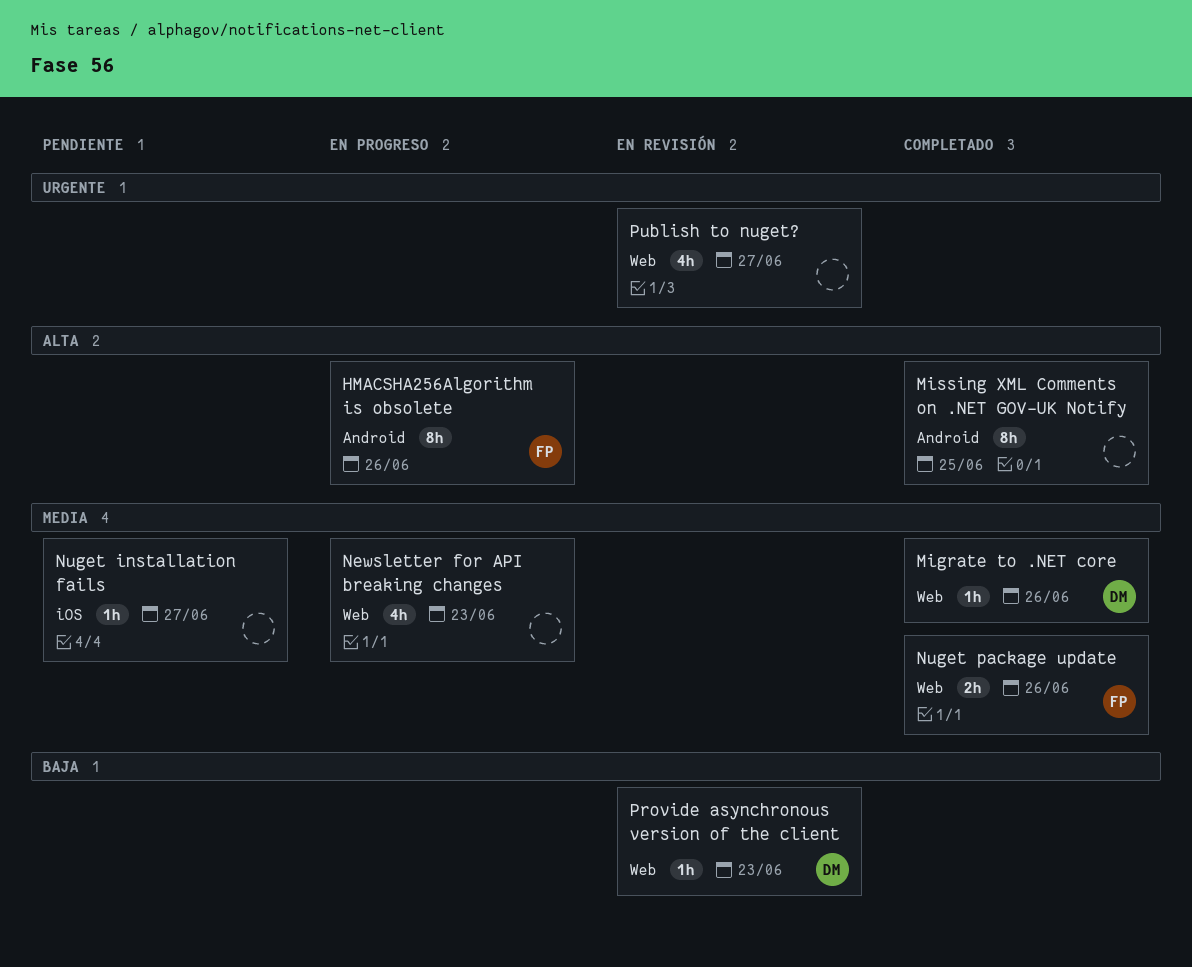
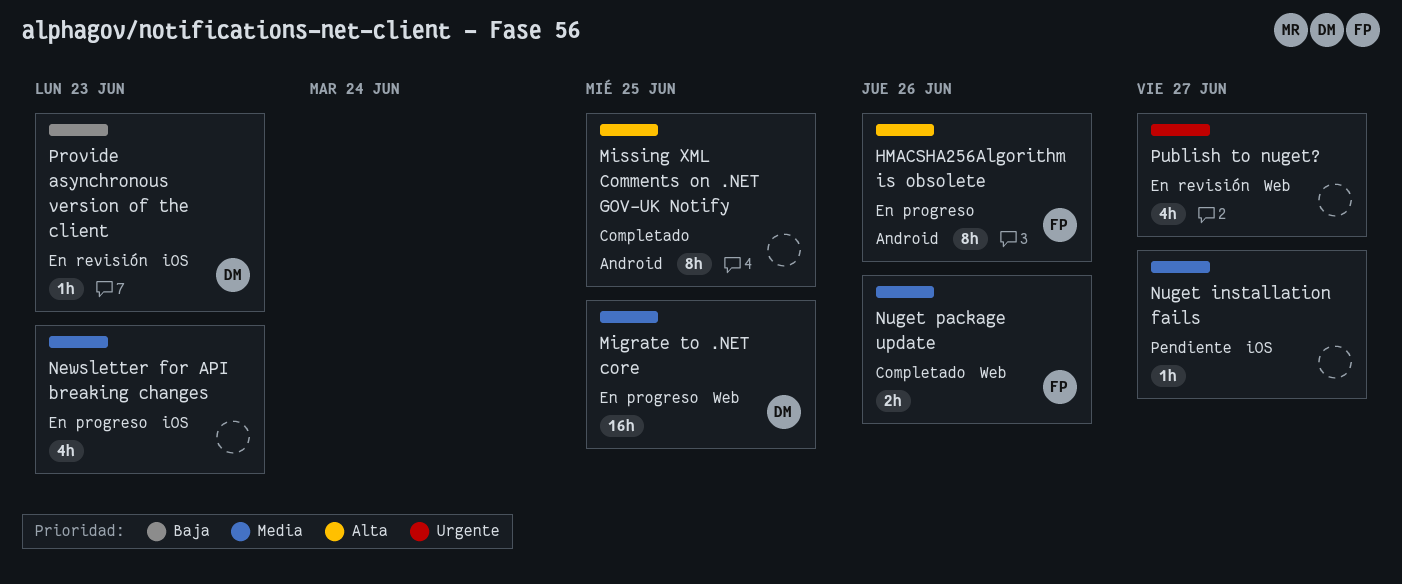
Migrate to .NET core, status: Completado -> En progreso
Migrate to .NET core, estimate: 1h -> 16h
Migrate to .NET core, due: Jun 26 -> Jun 25
Newsletter for API breaking changes, label: Web -> iOS
Provide asynchronous version of the client, label: Web -> iOS

